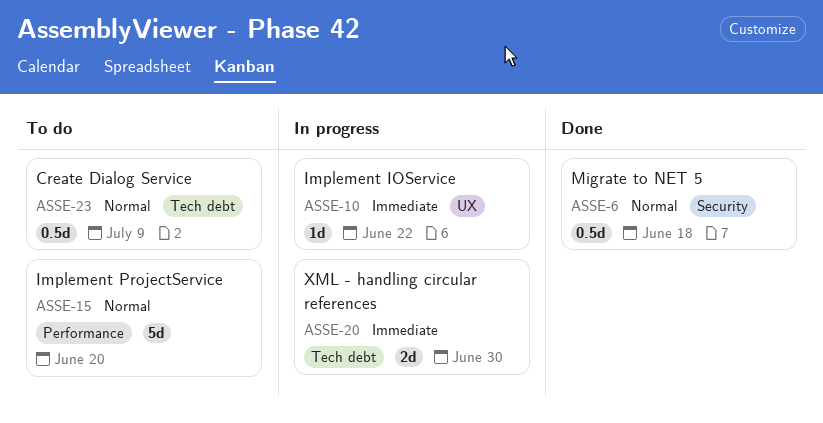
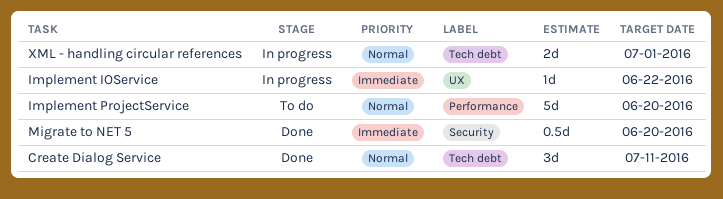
Create Dialog Service, status: To do -> Done
Create Dialog Service, estimate: 0.5d -> 3d
Create Dialog Service, due: Jul 9 -> Jul 11
Migrate to NET 5, priority: Normal -> Immediate
Migrate to NET 5, due: Jun 18 -> Jun 20
XML - handling circular references, priority: Immediate -> Normal
XML - handling circular references, due: Jun 30 -> Jul 1

